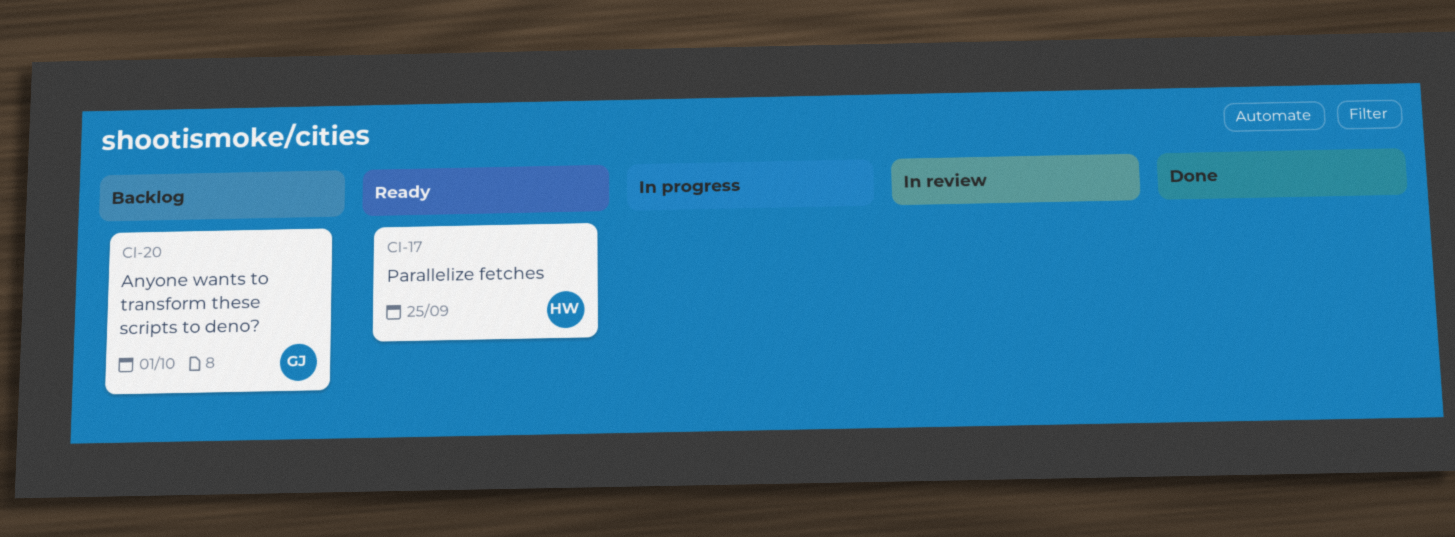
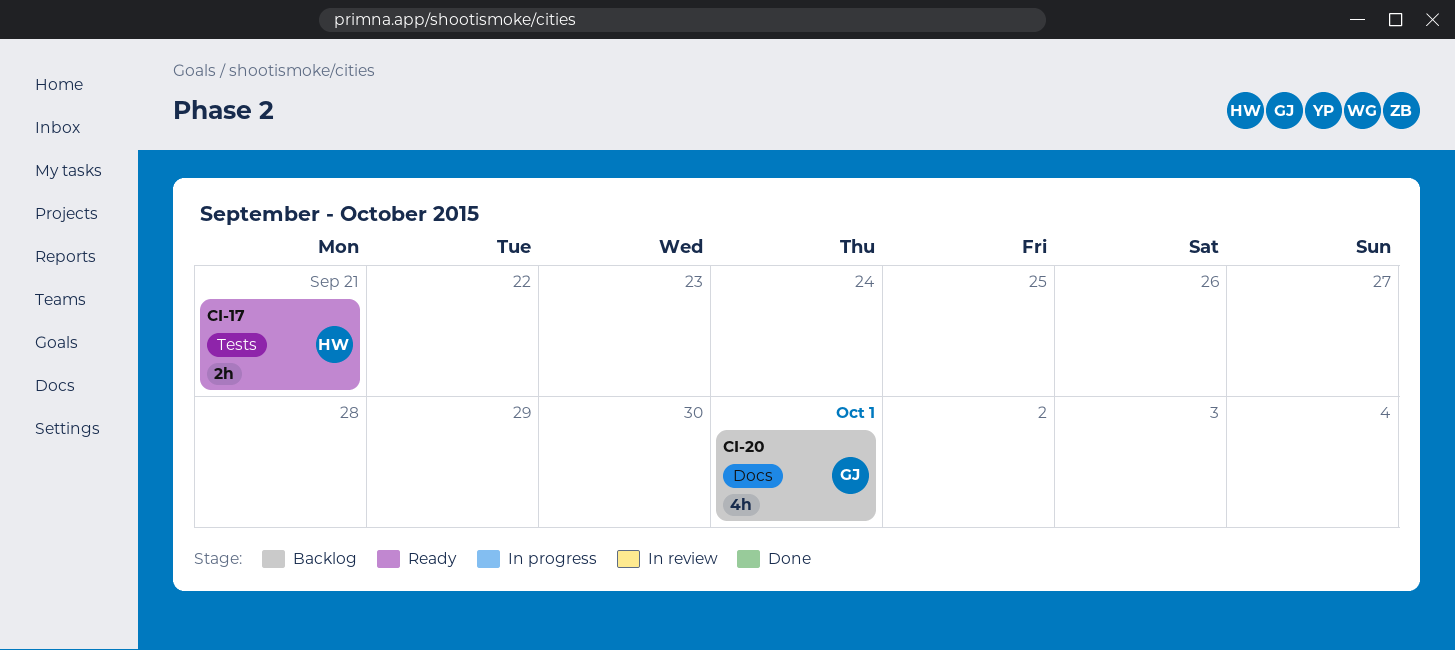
CI-17, due: Sep 25 -> Sep 21

